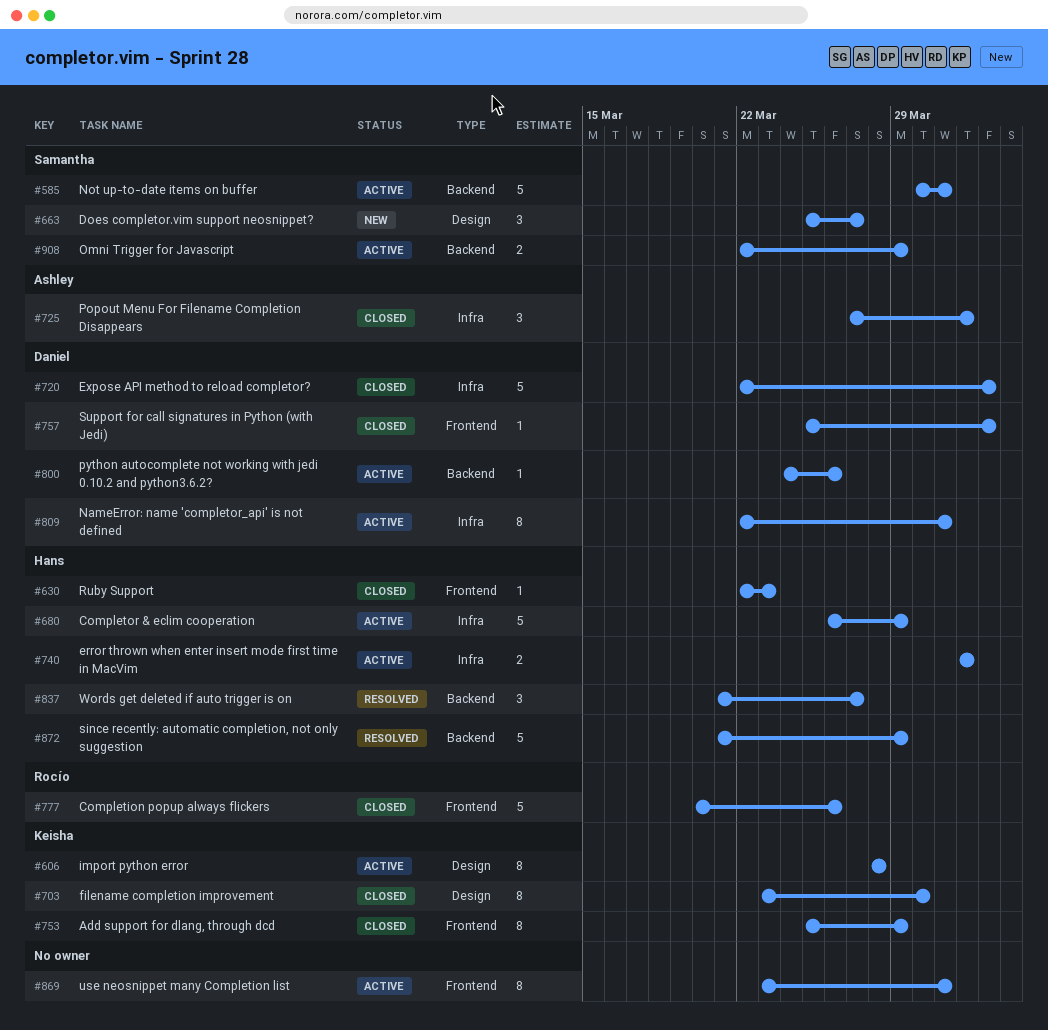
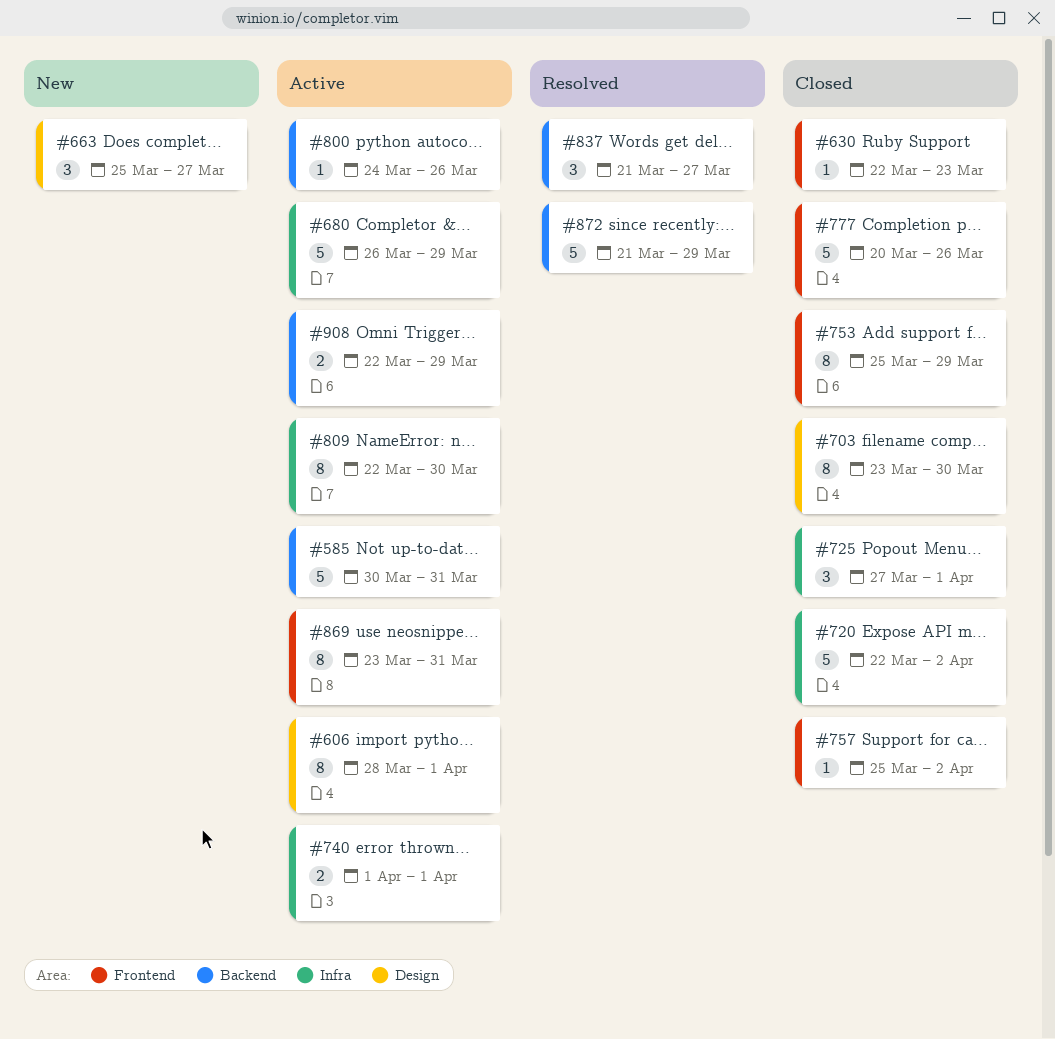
#606, due: Mar 28 -> Apr 1
#809, due: Mar 31 -> Mar 30

